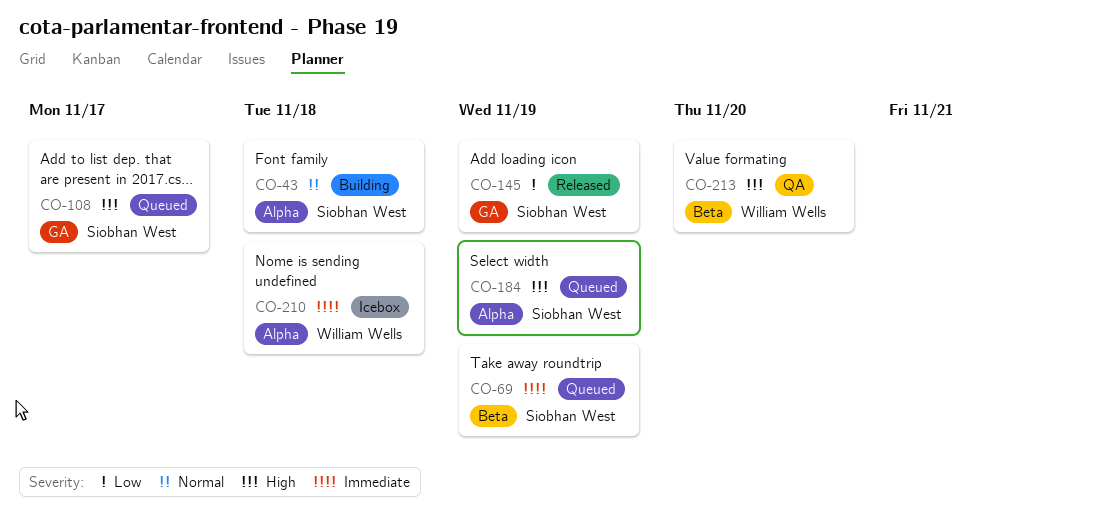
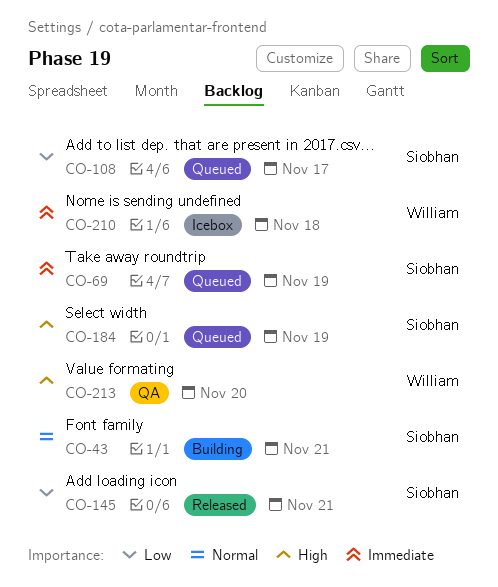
CO-43, due: Nov 18 -> Nov 21
CO-108, priority: High -> Low
CO-145, due: Nov 19 -> Nov 21

